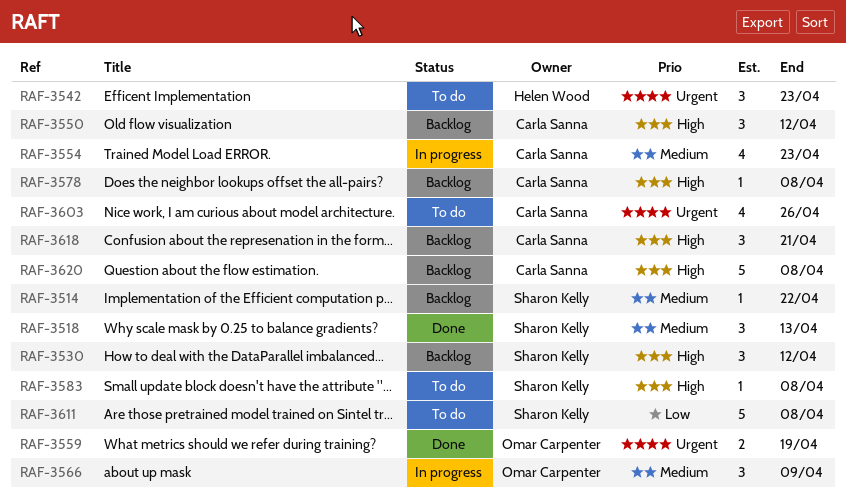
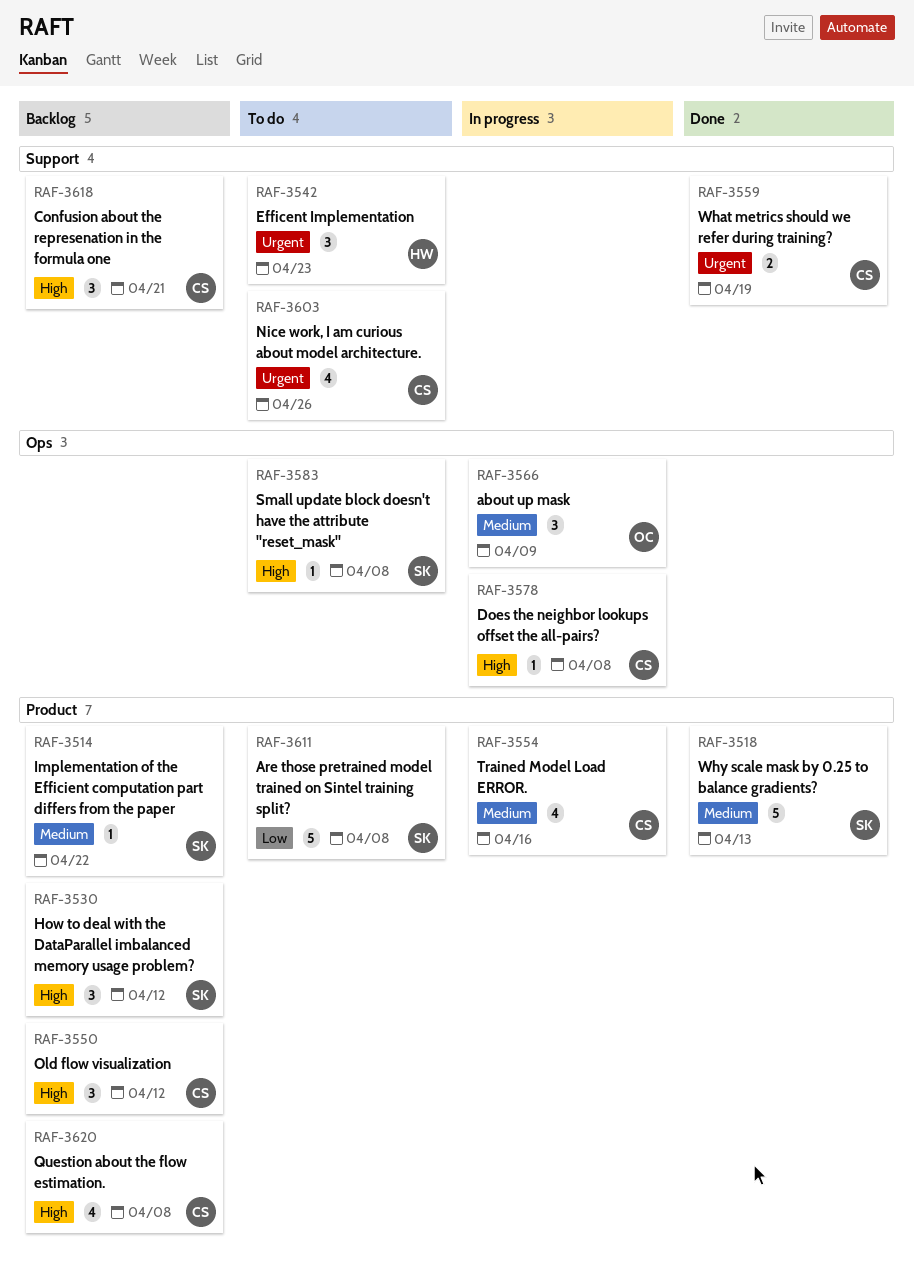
RAF-3518, estimate: 3 -> 5
RAF-3554, due: Apr 23 -> Apr 16
RAF-3559, owner: Omar Carpenter -> Carla Sanna
RAF-3578, status: Backlog -> In progress
RAF-3620, estimate: 5 -> 4

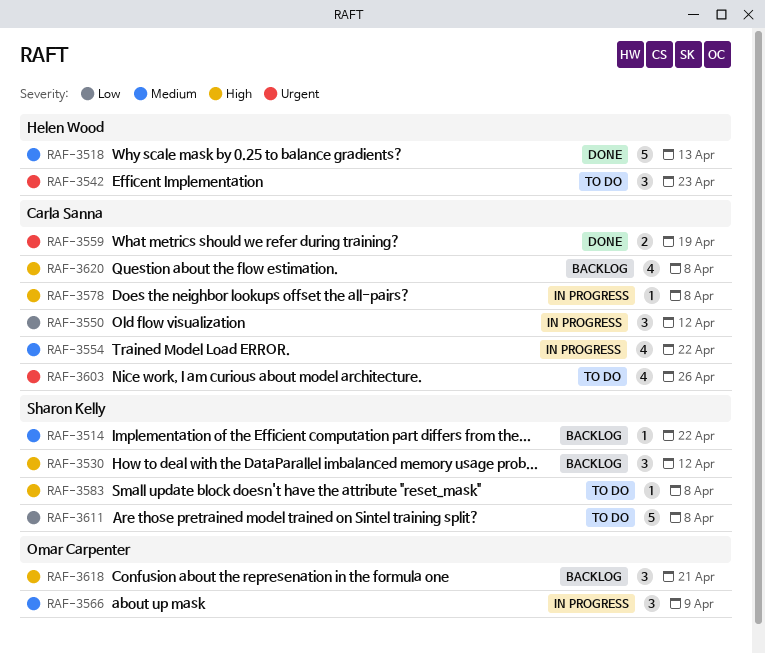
RAF-3518, owner: Sharon Kelly -> Helen Wood
RAF-3550, status: Backlog -> In progress
RAF-3550, priority: High -> Low
RAF-3554, due: Apr 16 -> Apr 22
RAF-3618, owner: Carla Sanna -> Omar Carpenter

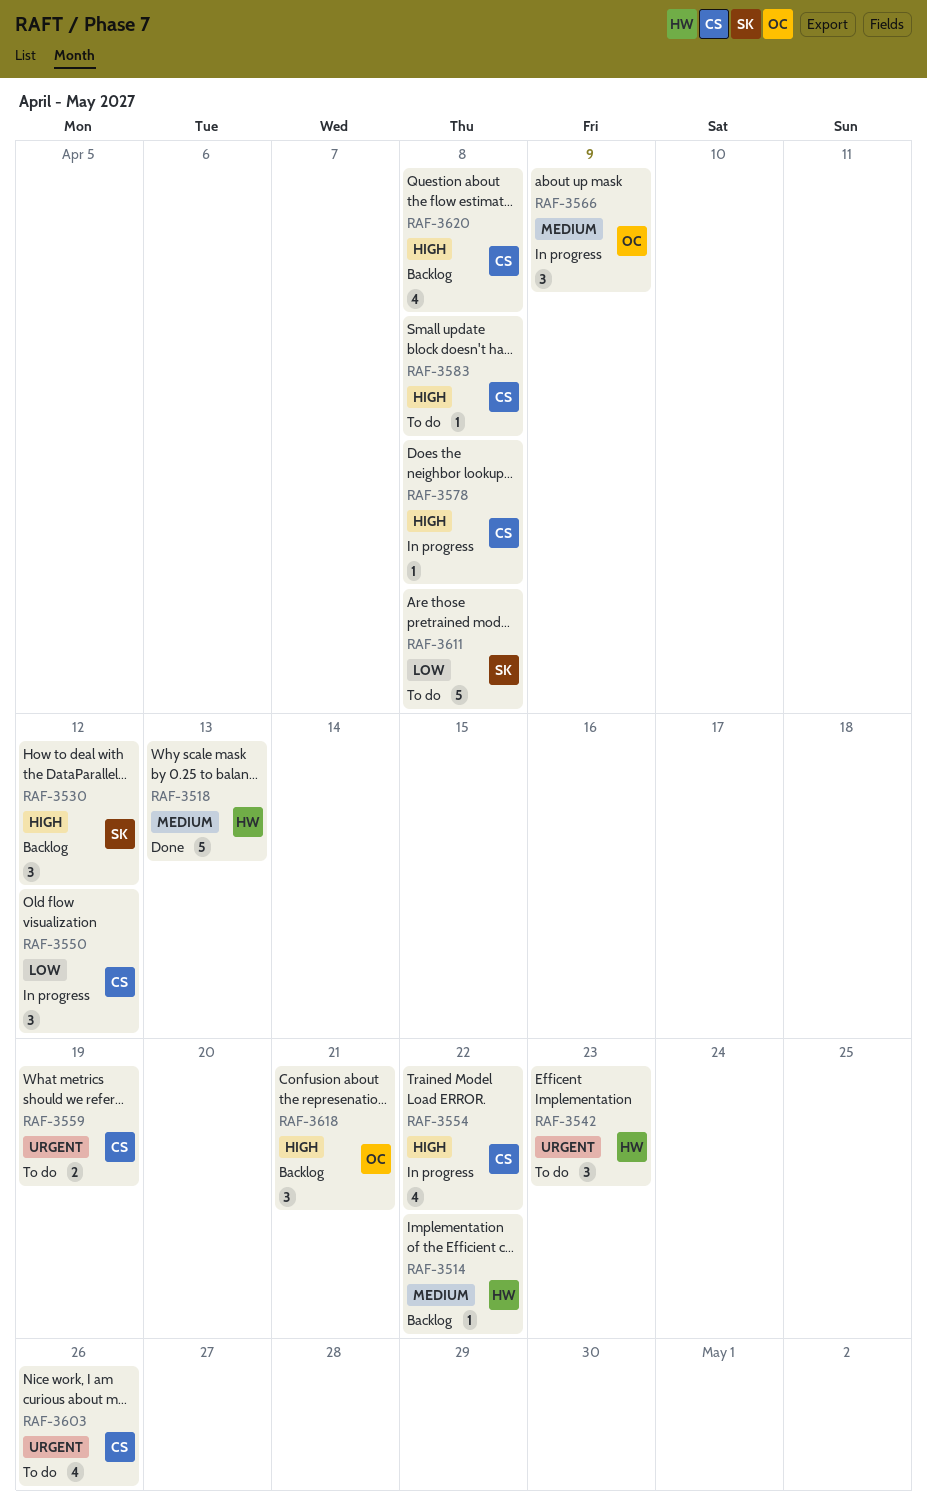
RAF-3514, owner: Sharon Kelly -> Helen Wood
RAF-3554, priority: Medium -> High
RAF-3559, status: Done -> To do
RAF-3583, owner: Sharon Kelly -> Carla Sanna

